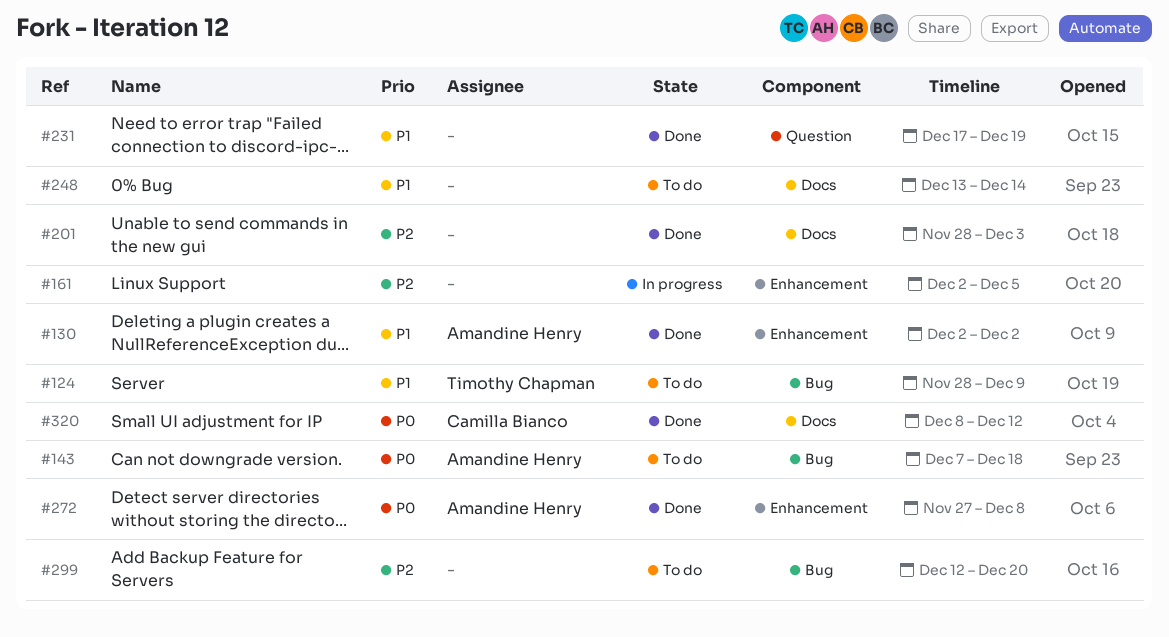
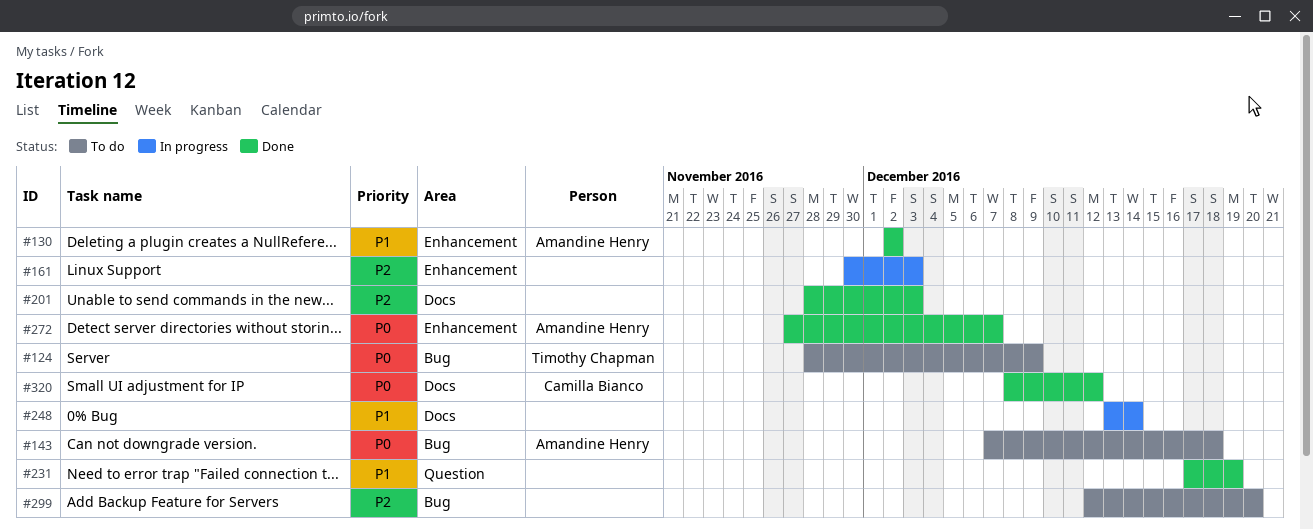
#124, priority: P1 -> P0
#161, start: Dec 2 -> Nov 30
#161, due: Dec 5 -> Dec 3
#248, status: To do -> In progress
#272, due: Dec 8 -> Dec 7

